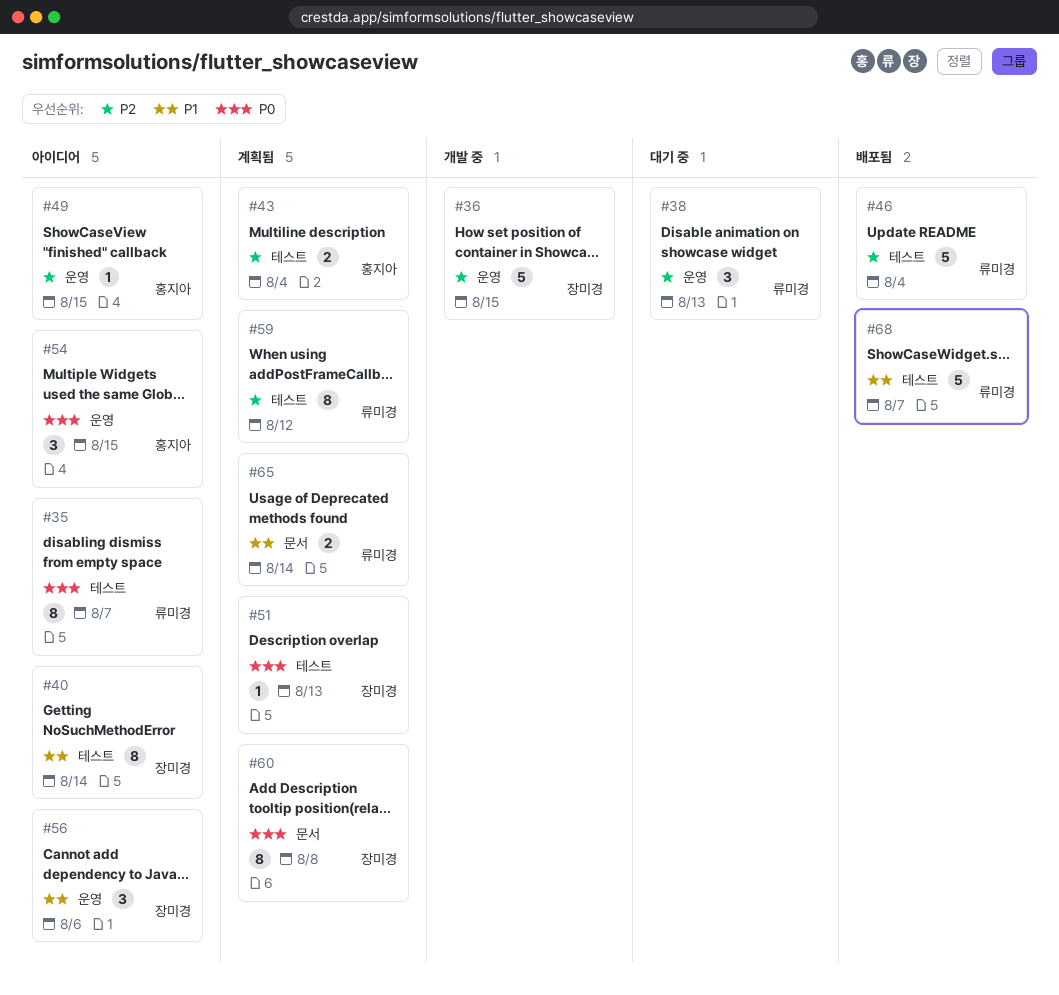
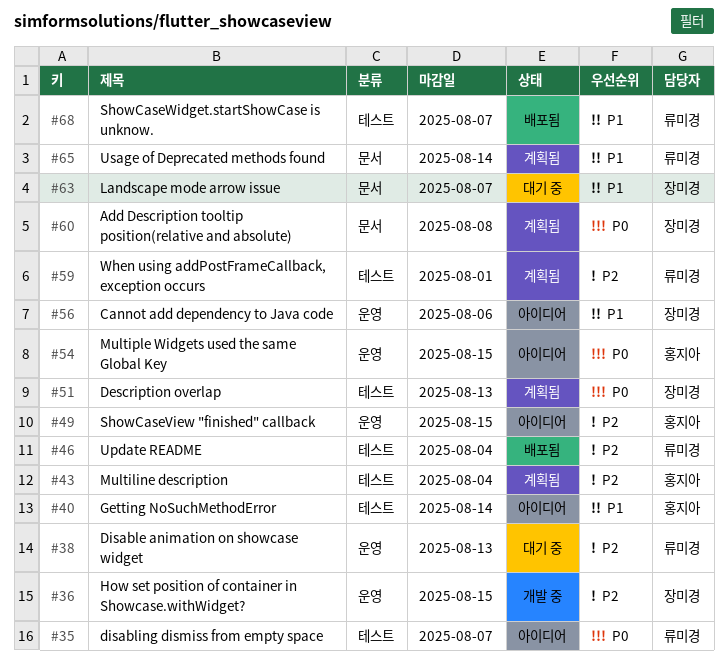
#40, owner: 장미경 -> 홍지아
#59, due: Aug 12 -> Aug 1
#63: none -> present

